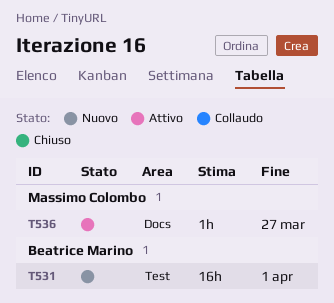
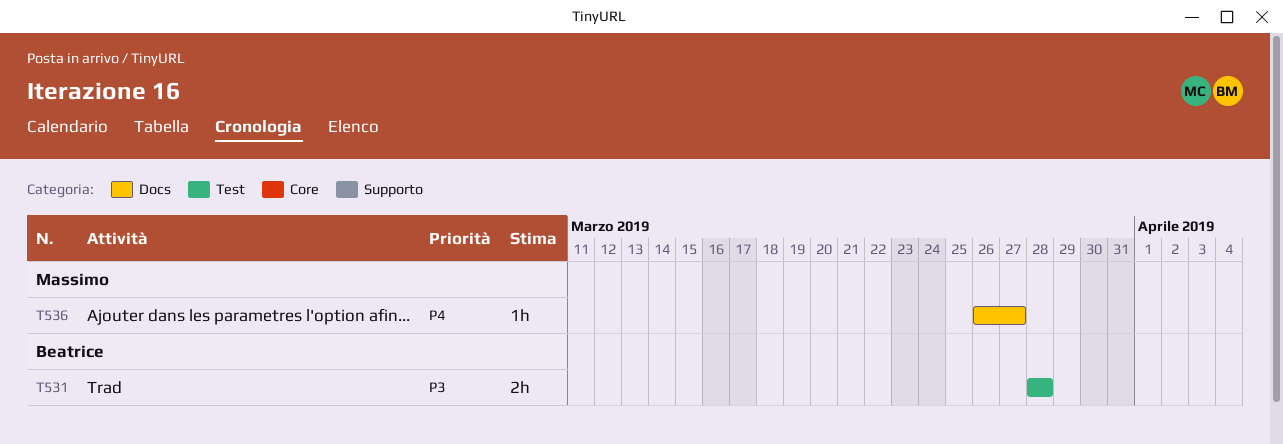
T531, estimate: 16h -> 2h
T531, due: Apr 1 -> Mar 28

